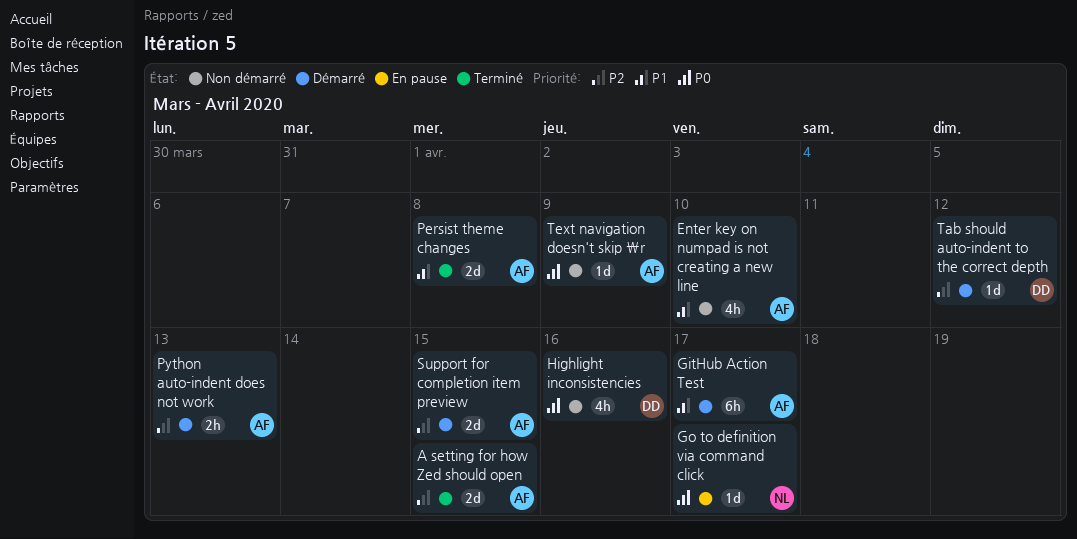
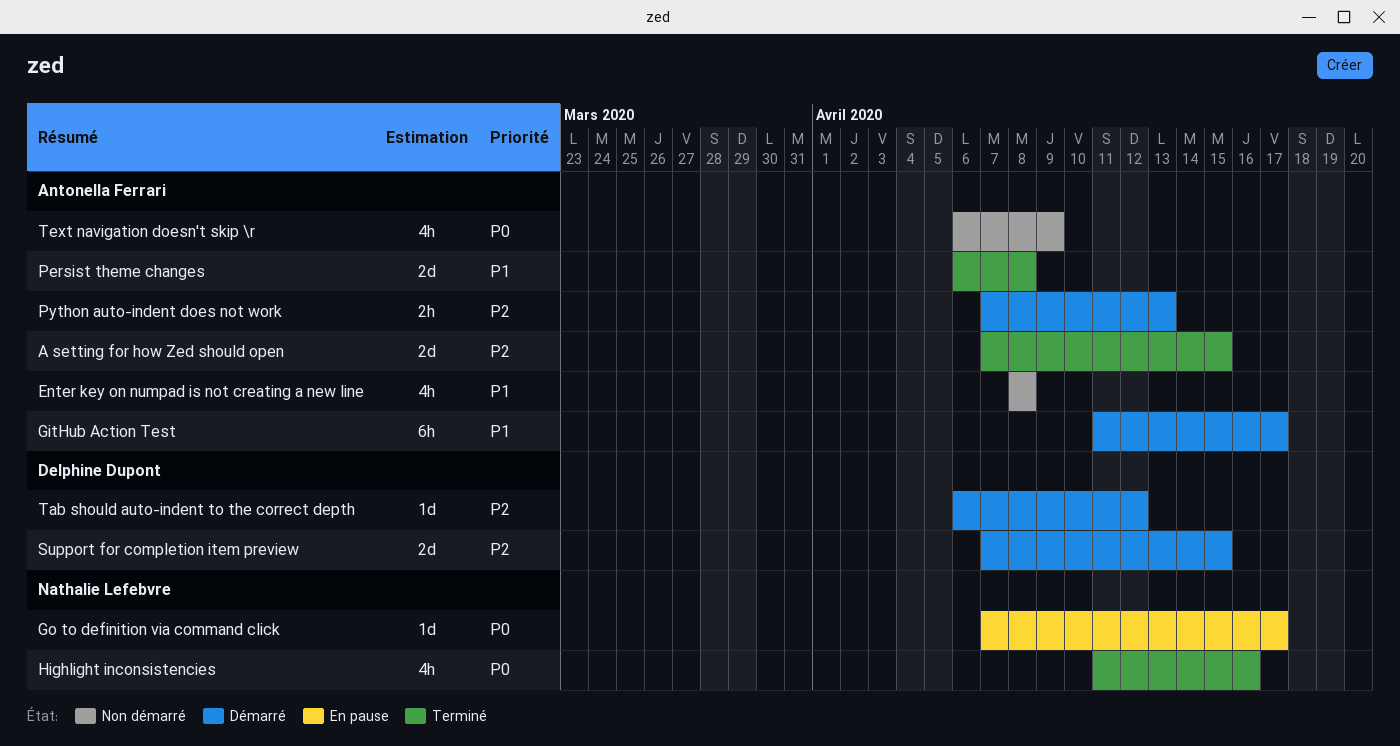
Enter key on numpad is not creating a new line, due: Apr 10 -> Apr 8
Highlight inconsistencies, status: Non démarré -> Terminé
Highlight inconsistencies, owner: Delphine Dupont -> Nathalie Lefebvre
Support for completion item preview, owner: Antonella Ferrari -> Delphine Dupont
Text navigation doesn't skip \r, estimate: 1d -> 4h

